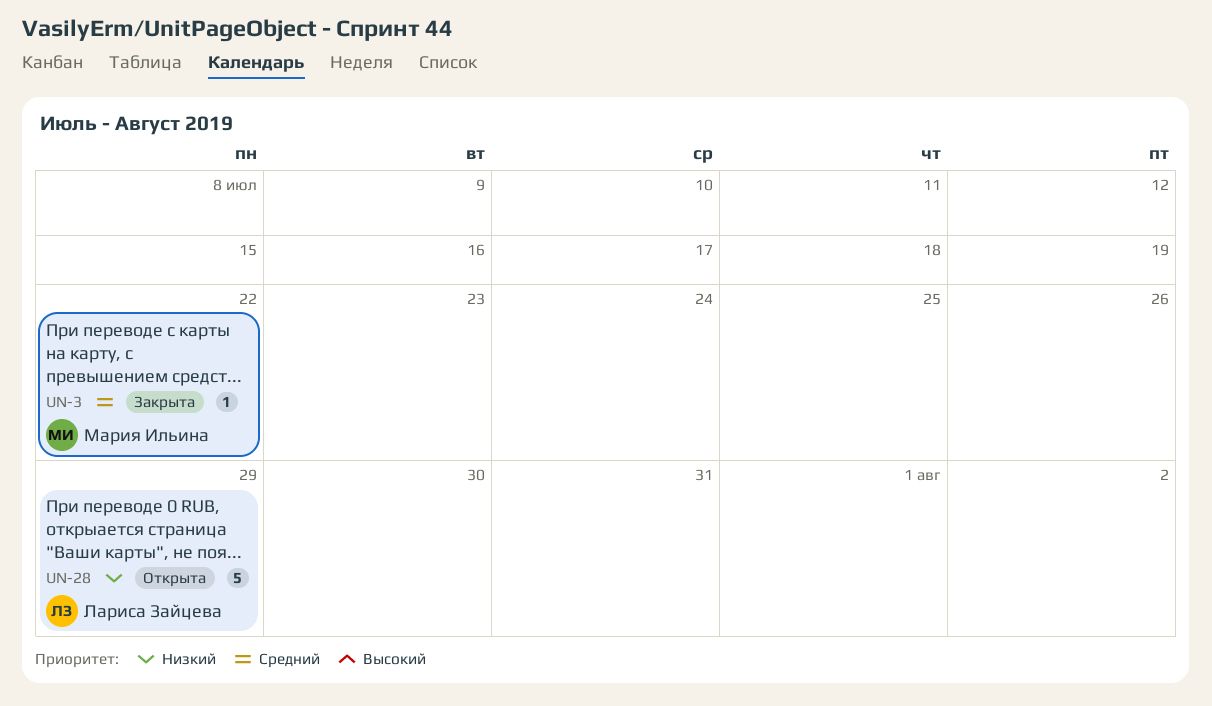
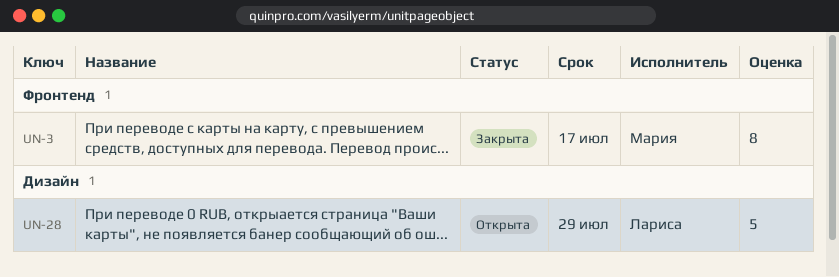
UN-3, estimate: 1 -> 8
UN-3, due: Jul 22 -> Jul 17

